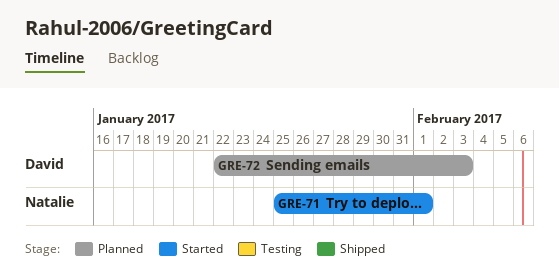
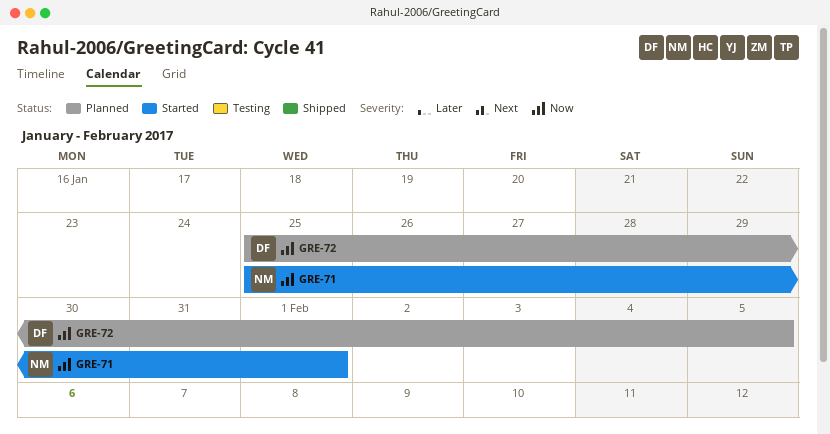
GRE-72, start: Jan 22 -> Jan 25
GRE-72, due: Feb 3 -> Feb 5

